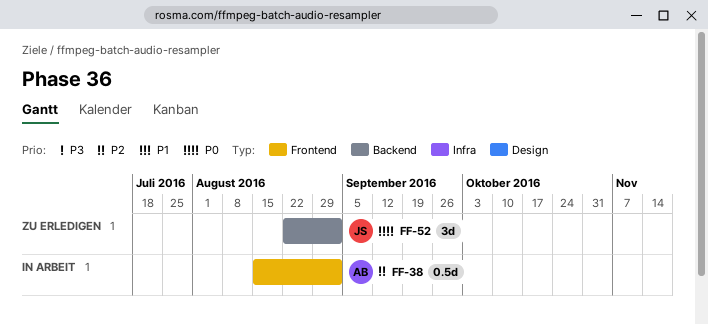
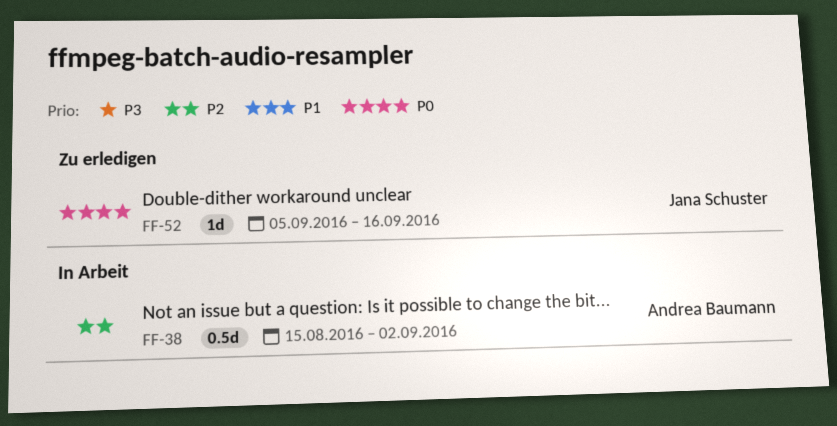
FF-52, estimate: 3d -> 1d
FF-52, start: Aug 22 -> Sep 5
FF-52, due: Sep 2 -> Sep 16

